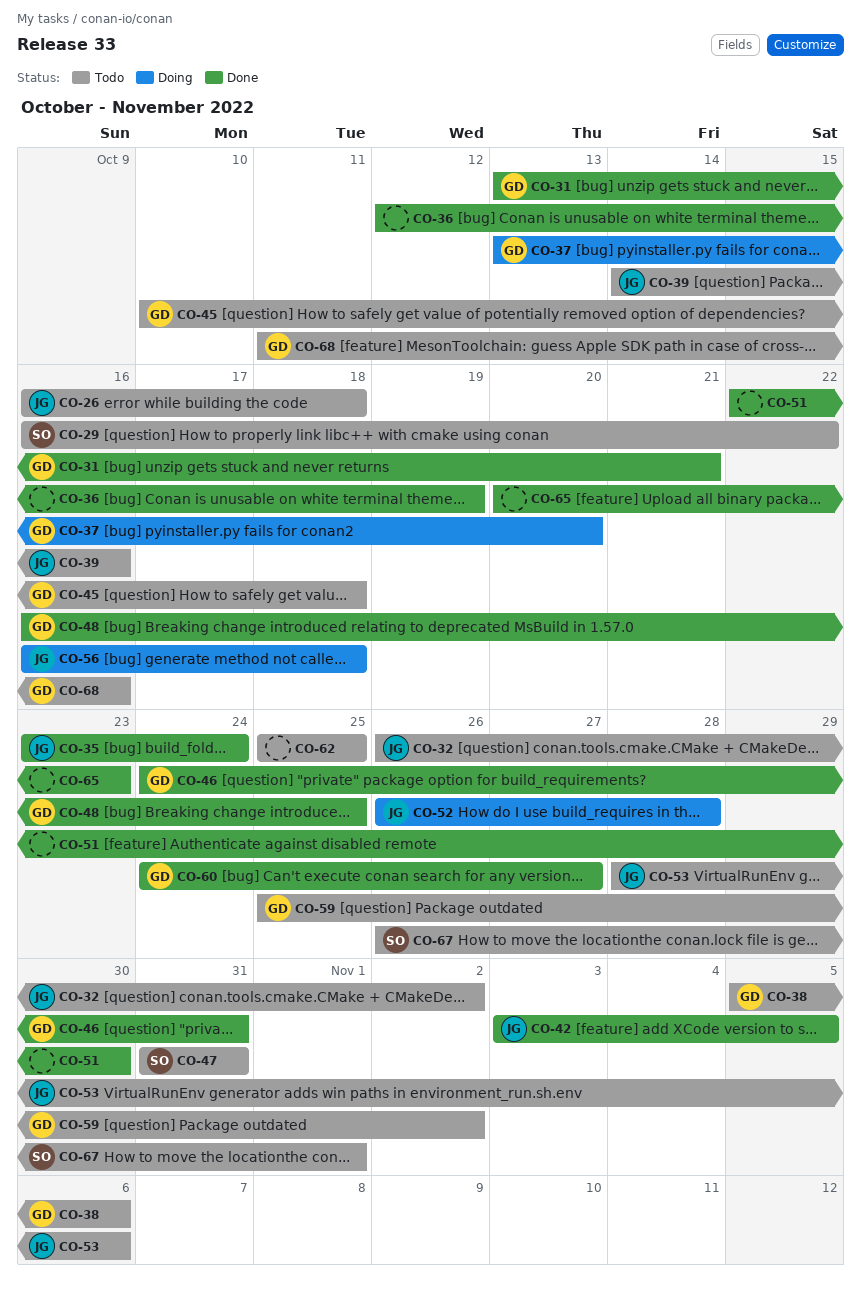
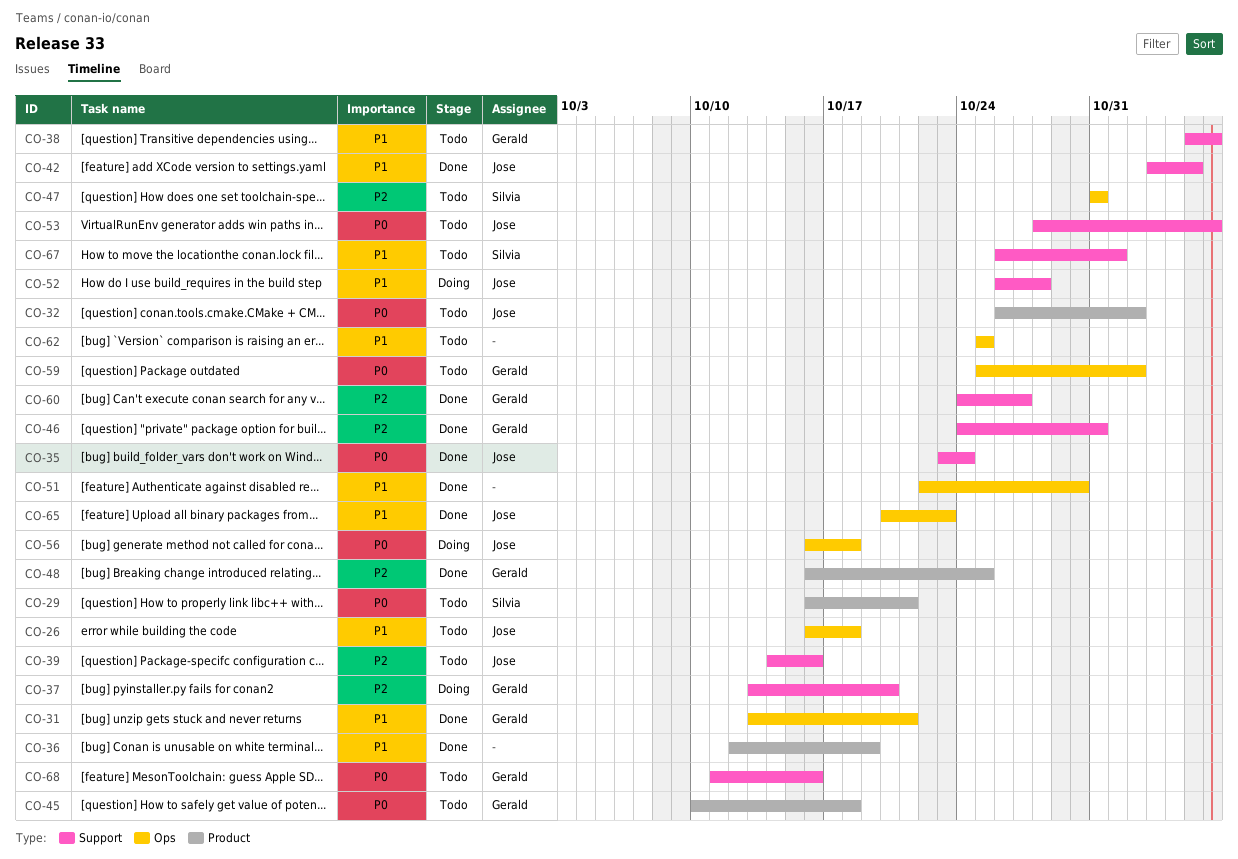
CO-29, due: Oct 22 -> Oct 21
CO-65, owner: none -> Jose

